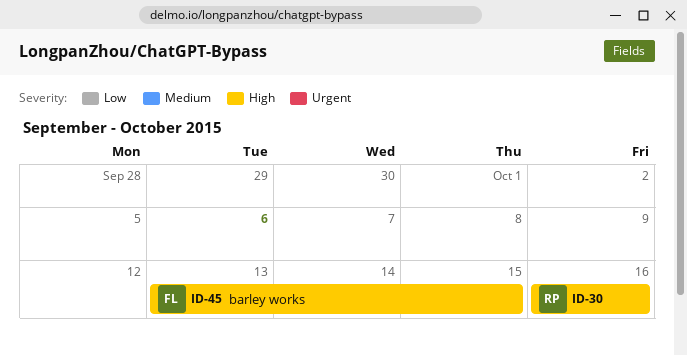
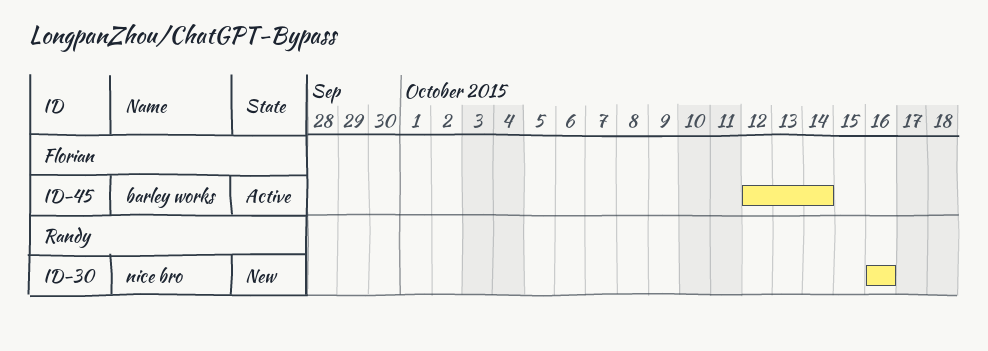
ID-45, start: Oct 13 -> Oct 12
ID-45, due: Oct 15 -> Oct 14

